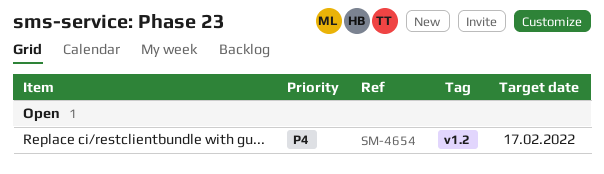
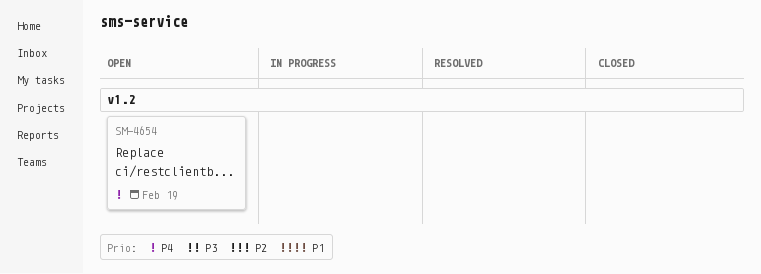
SM-4654, due: Feb 17 -> Feb 19

